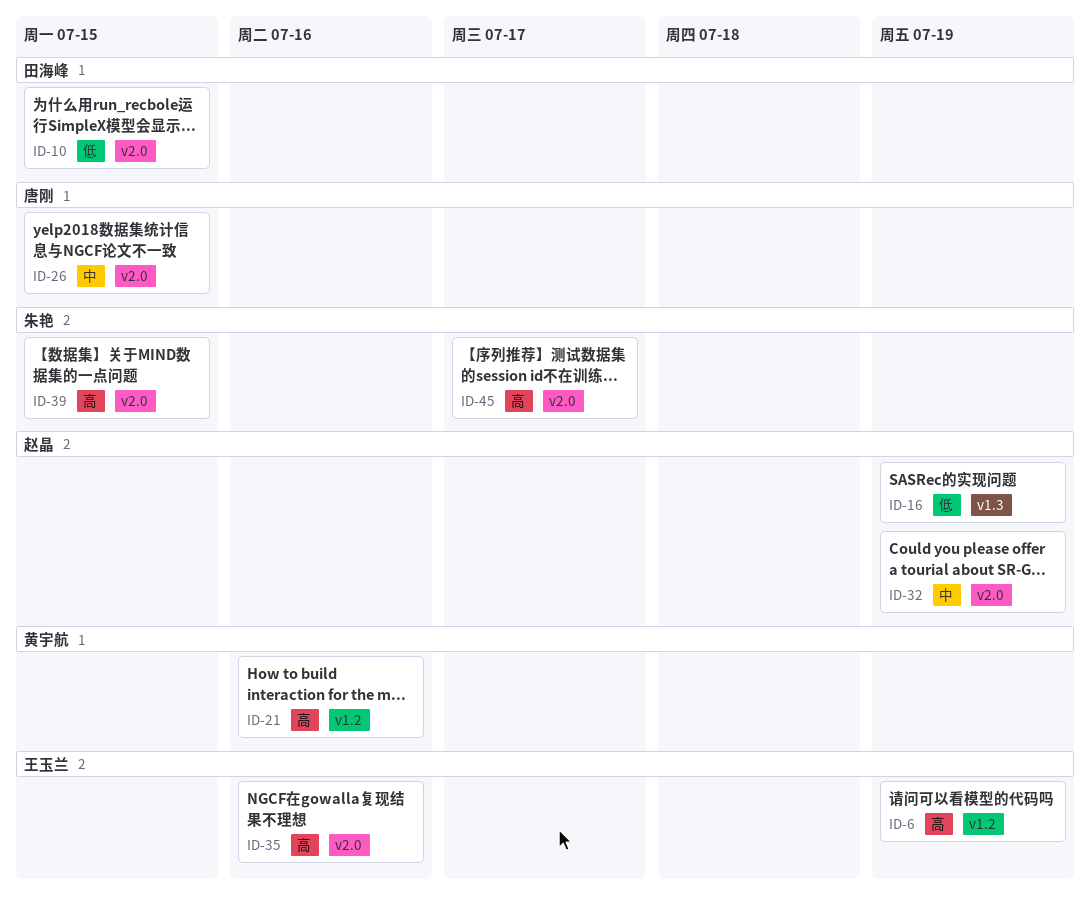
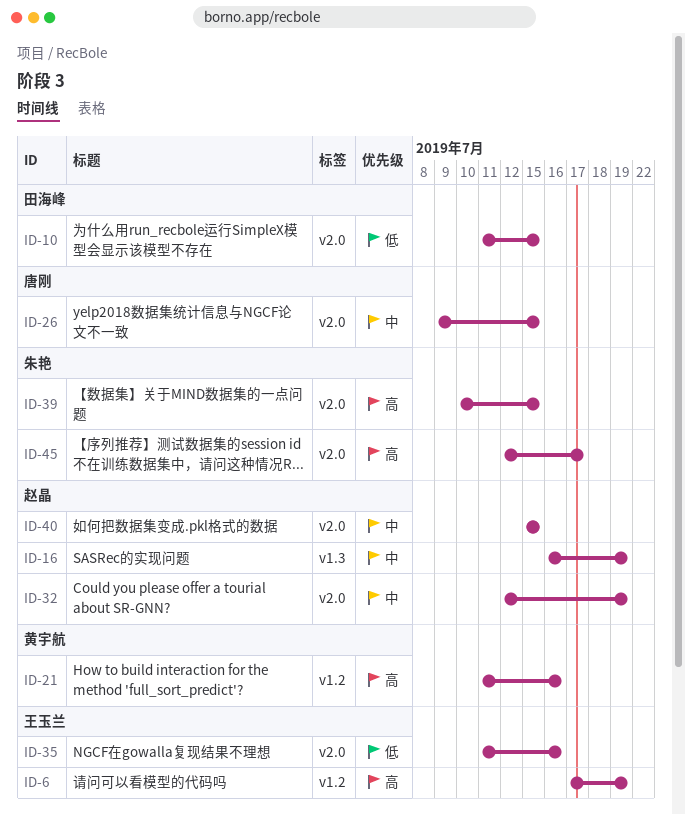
ID-16, priority: 低 -> 中
ID-35, priority: 高 -> 低
ID-40: none -> present

